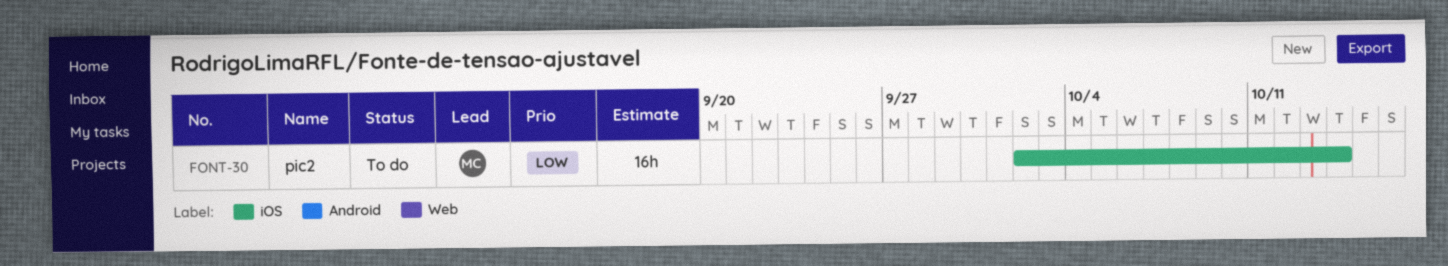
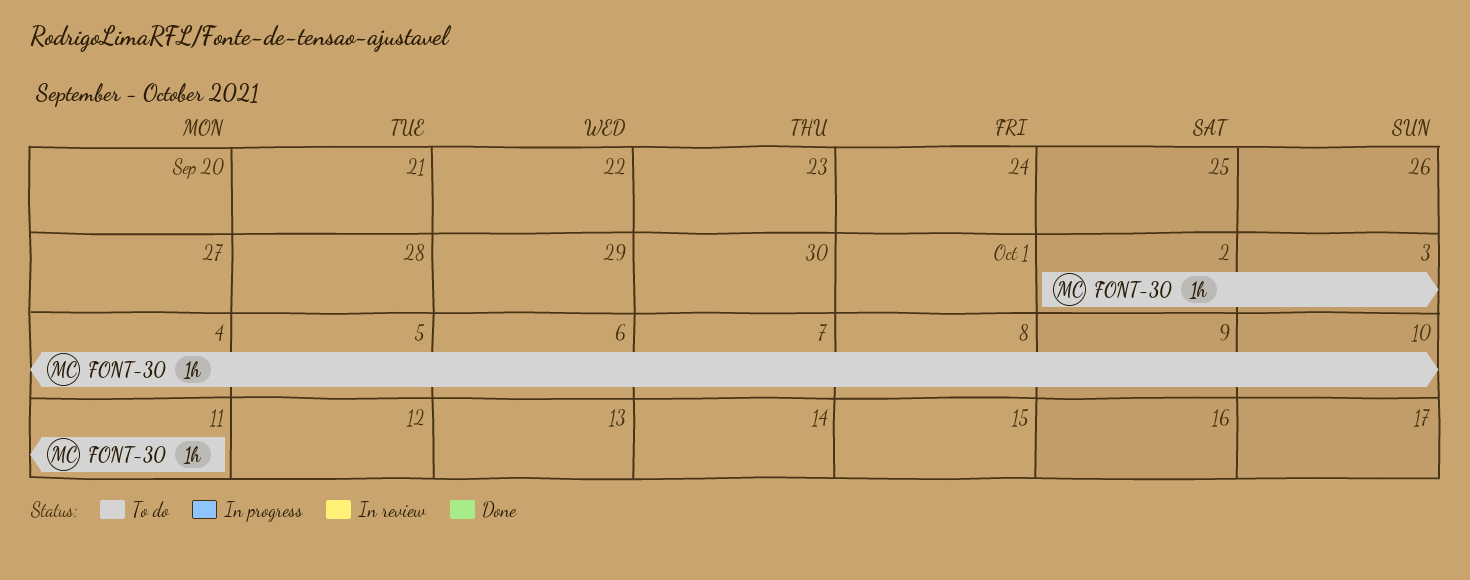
FONT-30, estimate: 16h -> 1h
FONT-30, due: Oct 14 -> Oct 11

